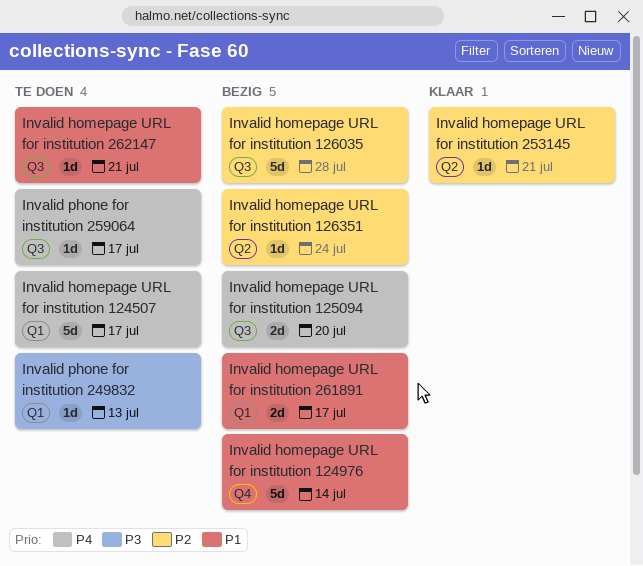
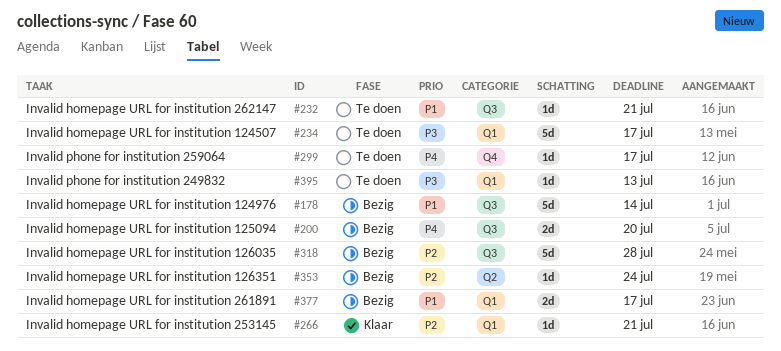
Invalid homepage URL for institution 124507, priority: P4 -> P3
Invalid homepage URL for institution 124976, label: Q4 -> Q3
Invalid homepage URL for institution 253145, label: Q2 -> Q1
Invalid phone for institution 259064, label: Q3 -> Q4

